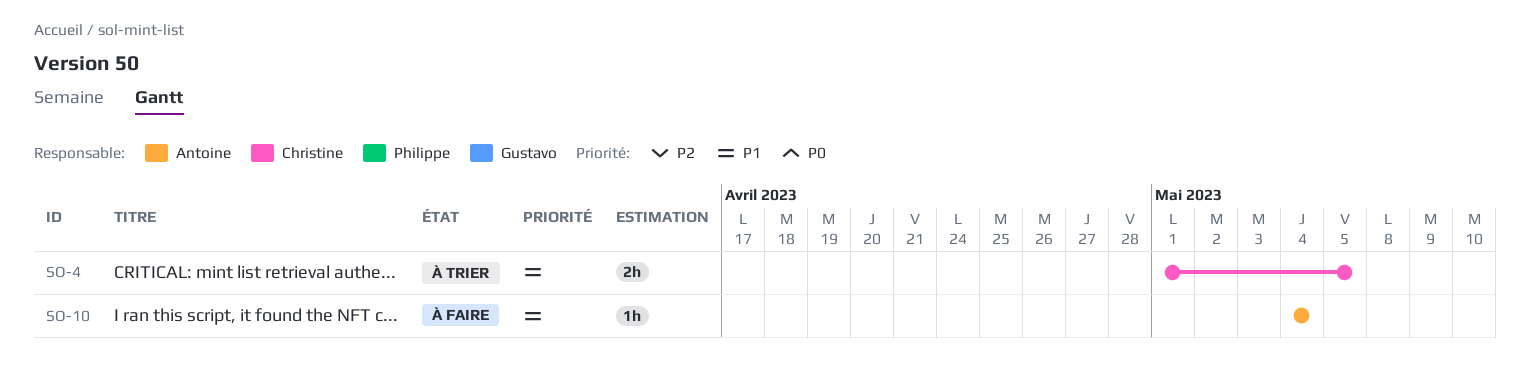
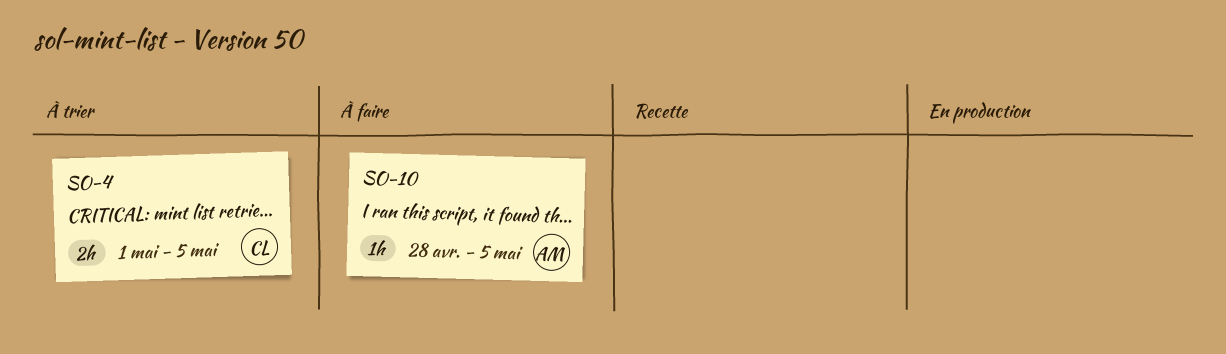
SO-10, start: May 4 -> Apr 28
SO-10, due: May 4 -> May 5

